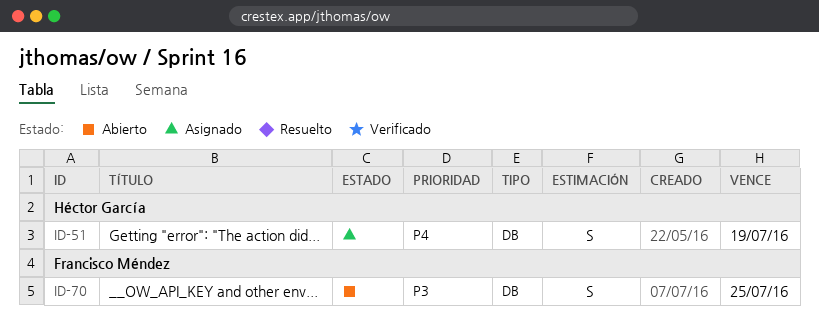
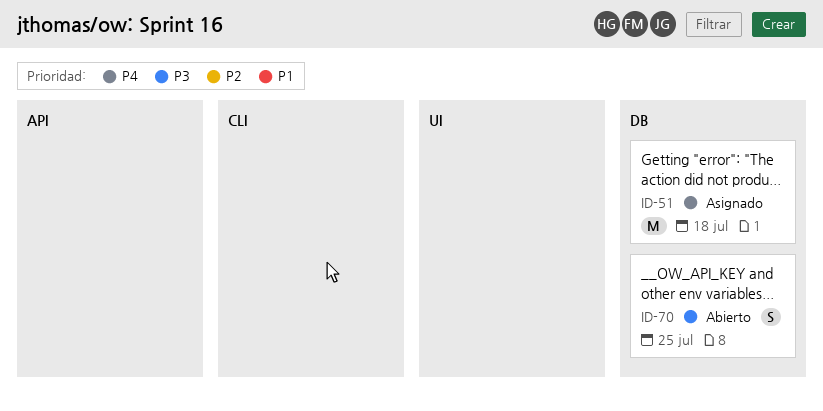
ID-51, estimate: S -> M
ID-51, due: Jul 19 -> Jul 18

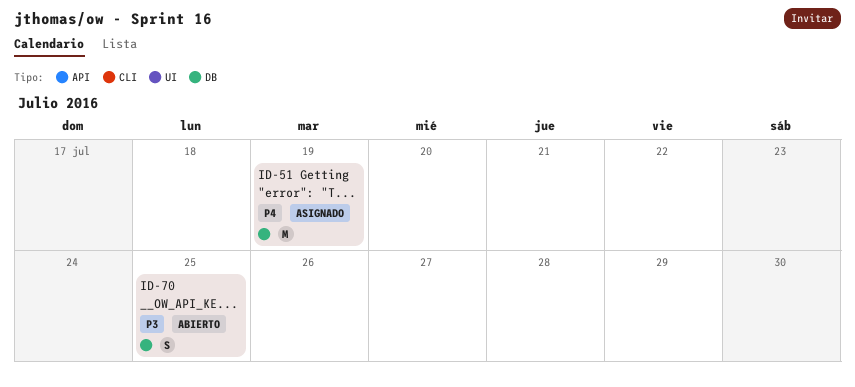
ID-51, due: Jul 18 -> Jul 19

